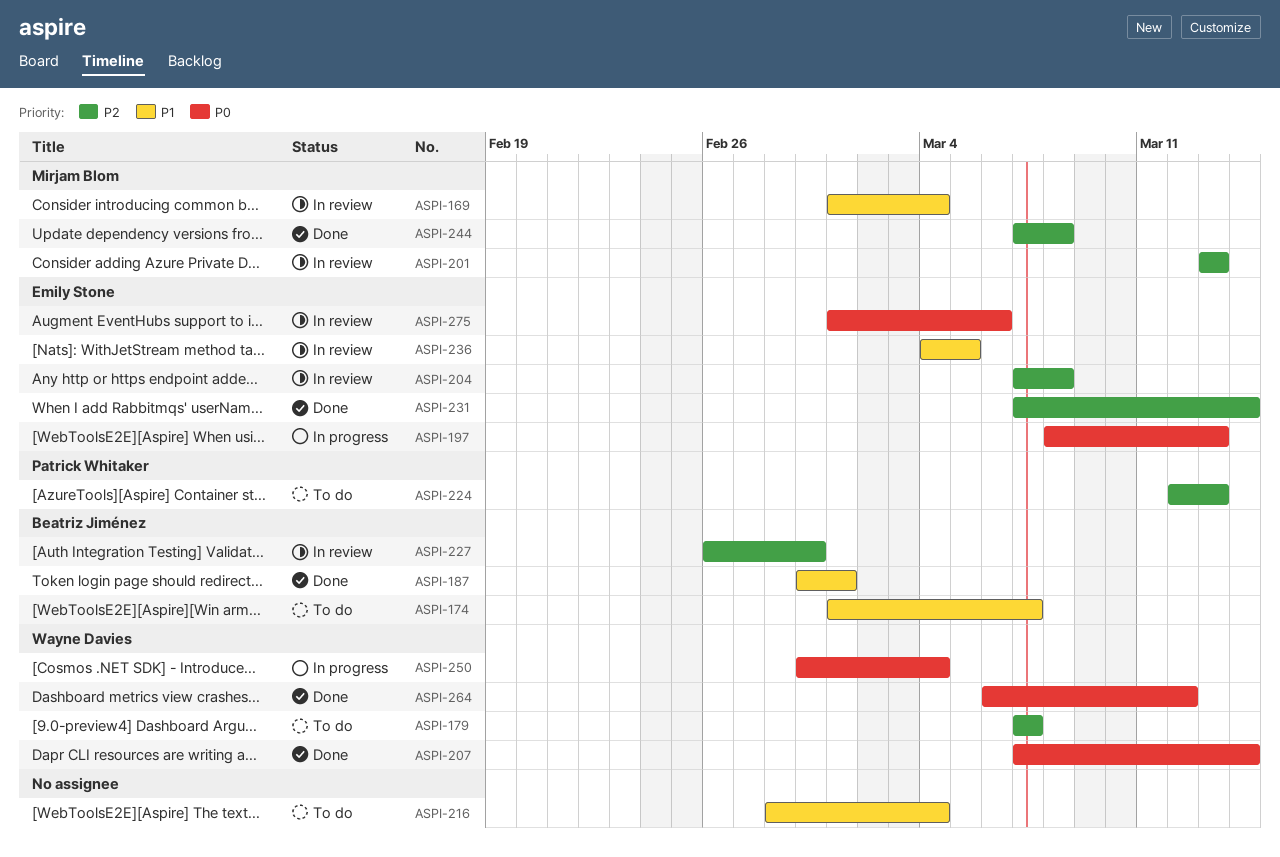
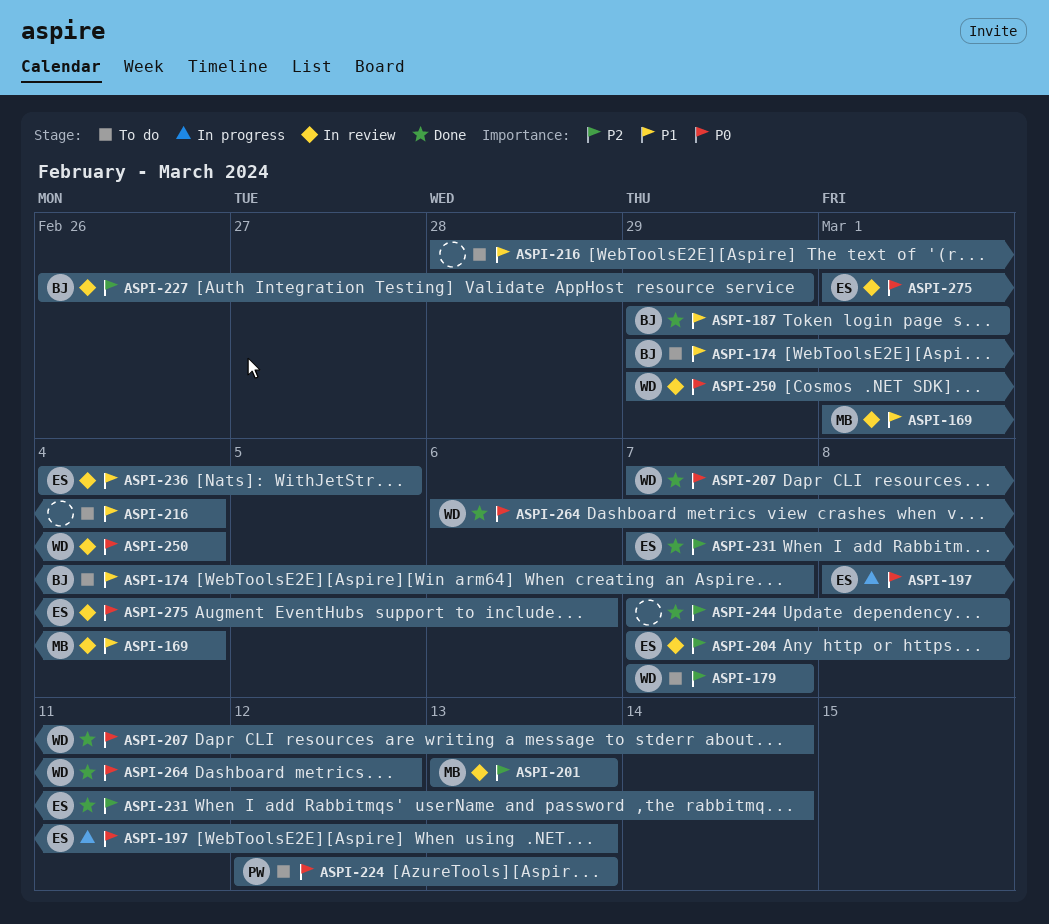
ASPI-174, start: Mar 1 -> Feb 29
ASPI-224, priority: P2 -> P0
ASPI-244, owner: Mirjam Blom -> none
ASPI-250, status: In progress -> In review

